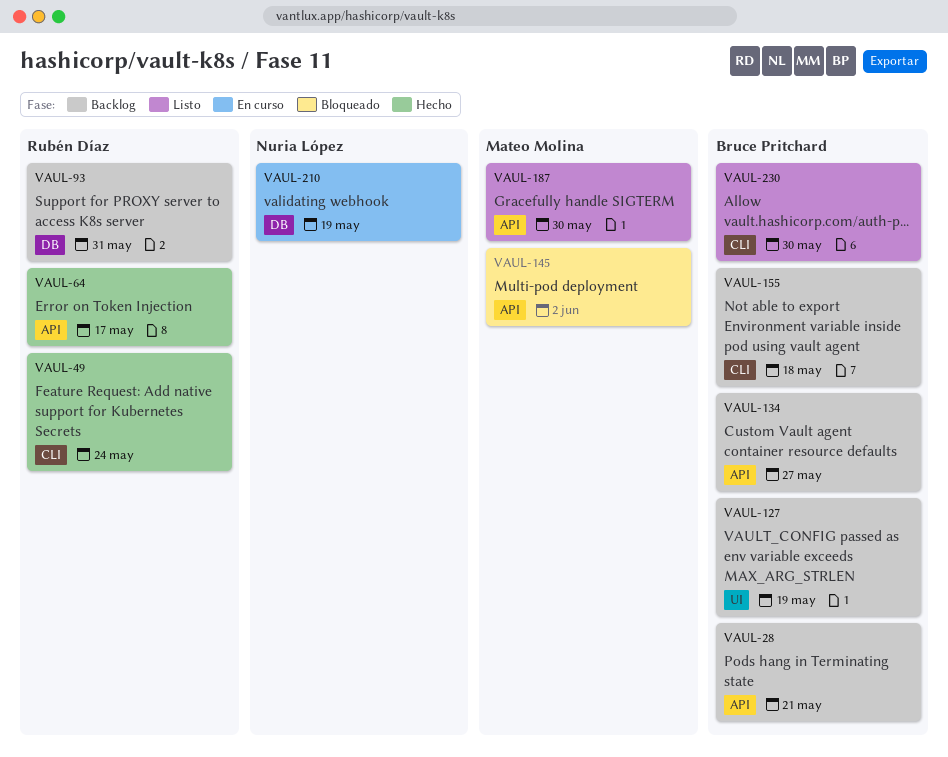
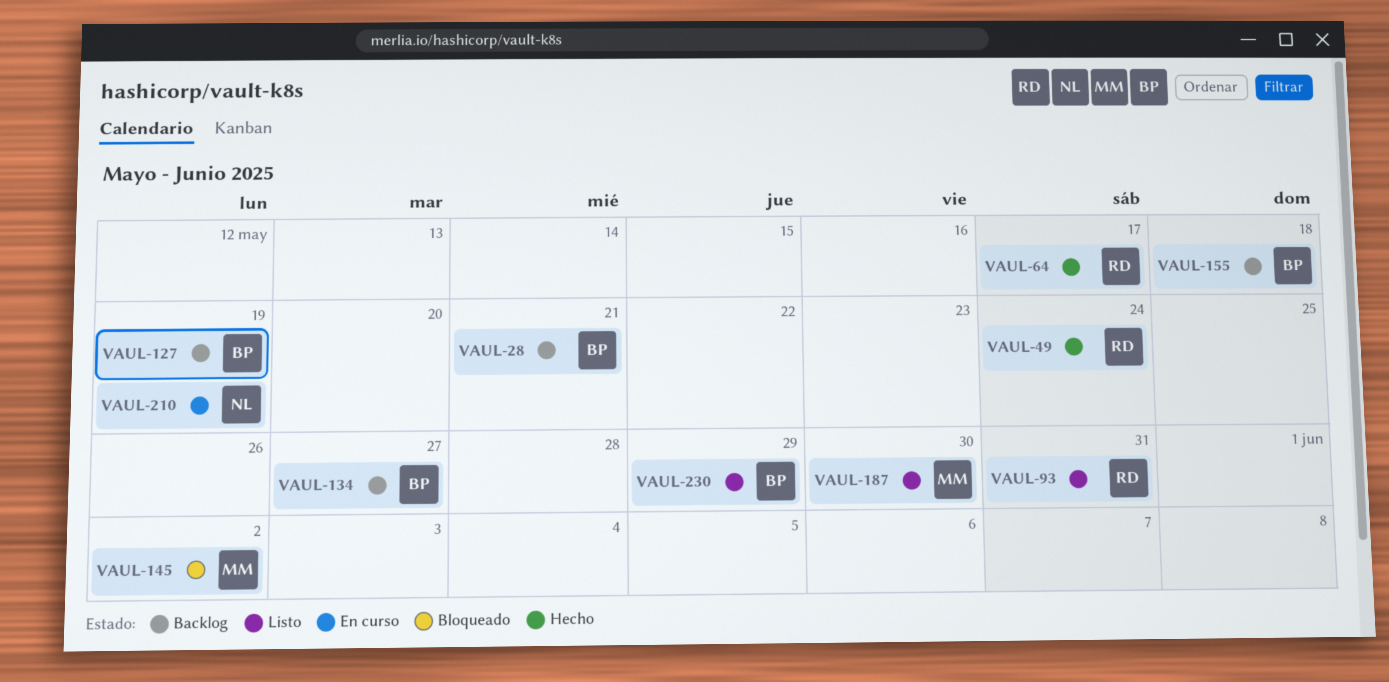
VAUL-93, status: Backlog -> Listo
VAUL-230, due: May 30 -> May 29

